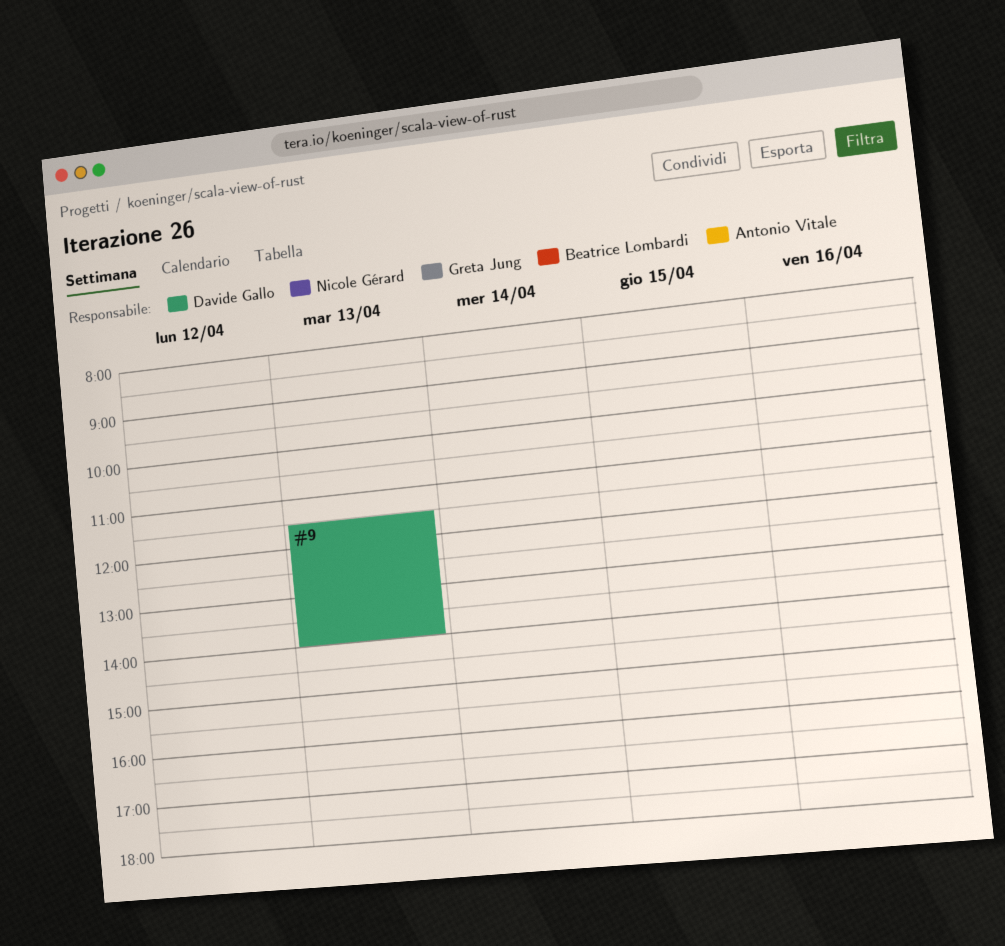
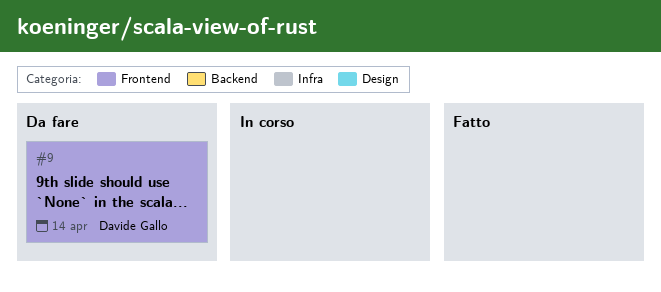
#9, day: Apr 13 -> Apr 14

